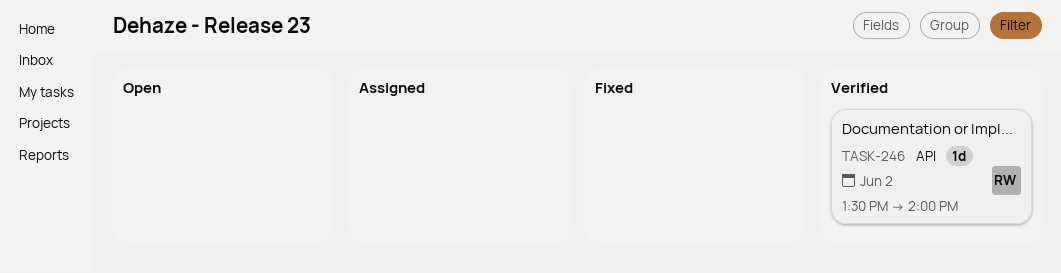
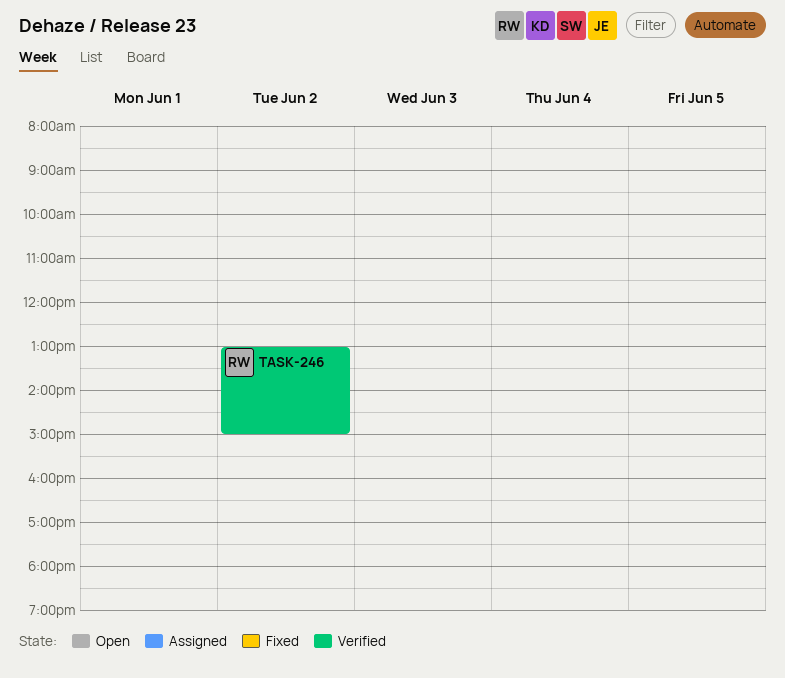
TASK-246, begins: 13:30 -> 13:00
TASK-246, ends: 14:00 -> 15:00

